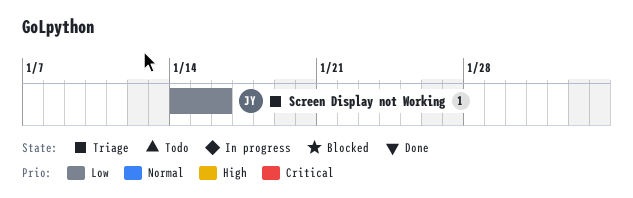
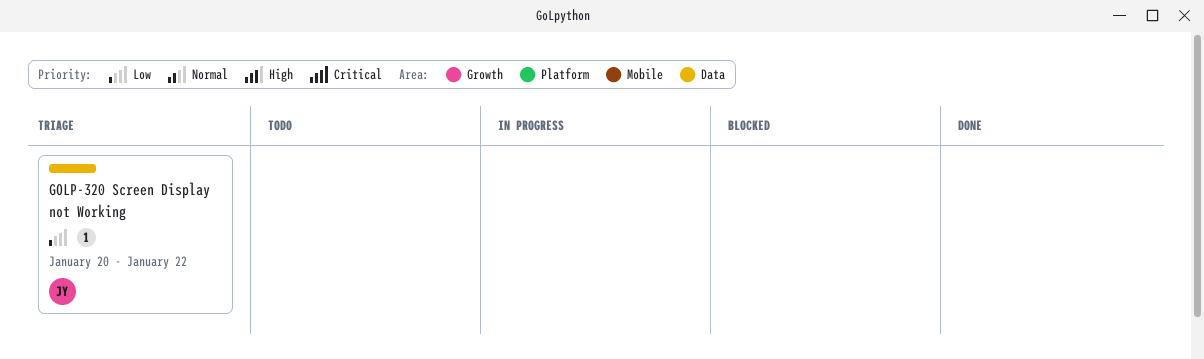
Screen Display not Working, start: Jan 14 -> Jan 20
Screen Display not Working, due: Jan 16 -> Jan 22

